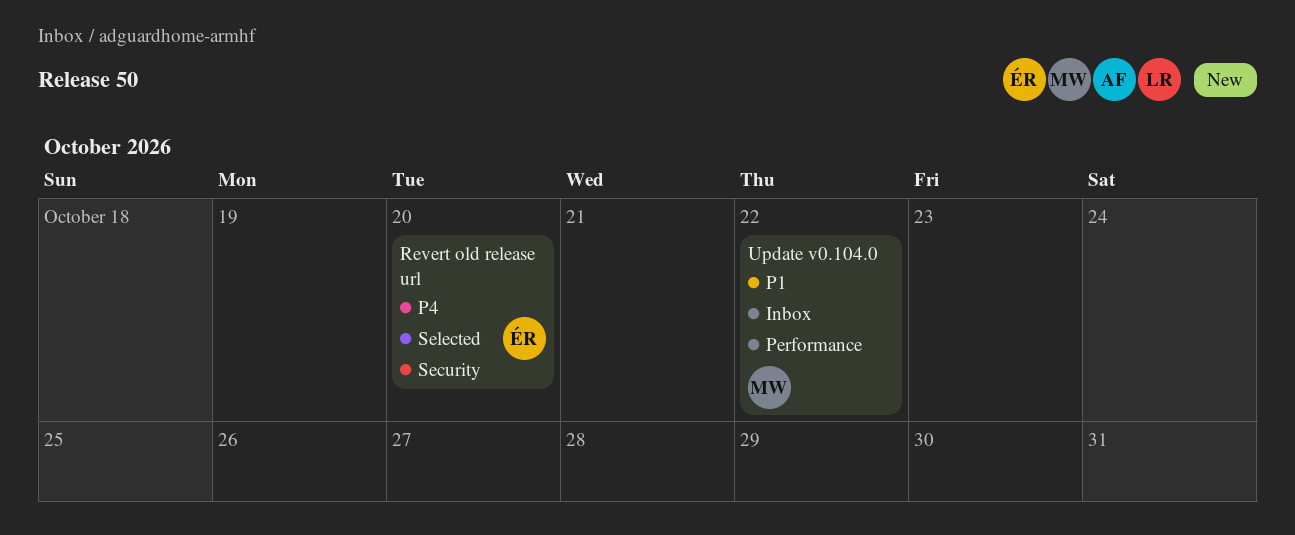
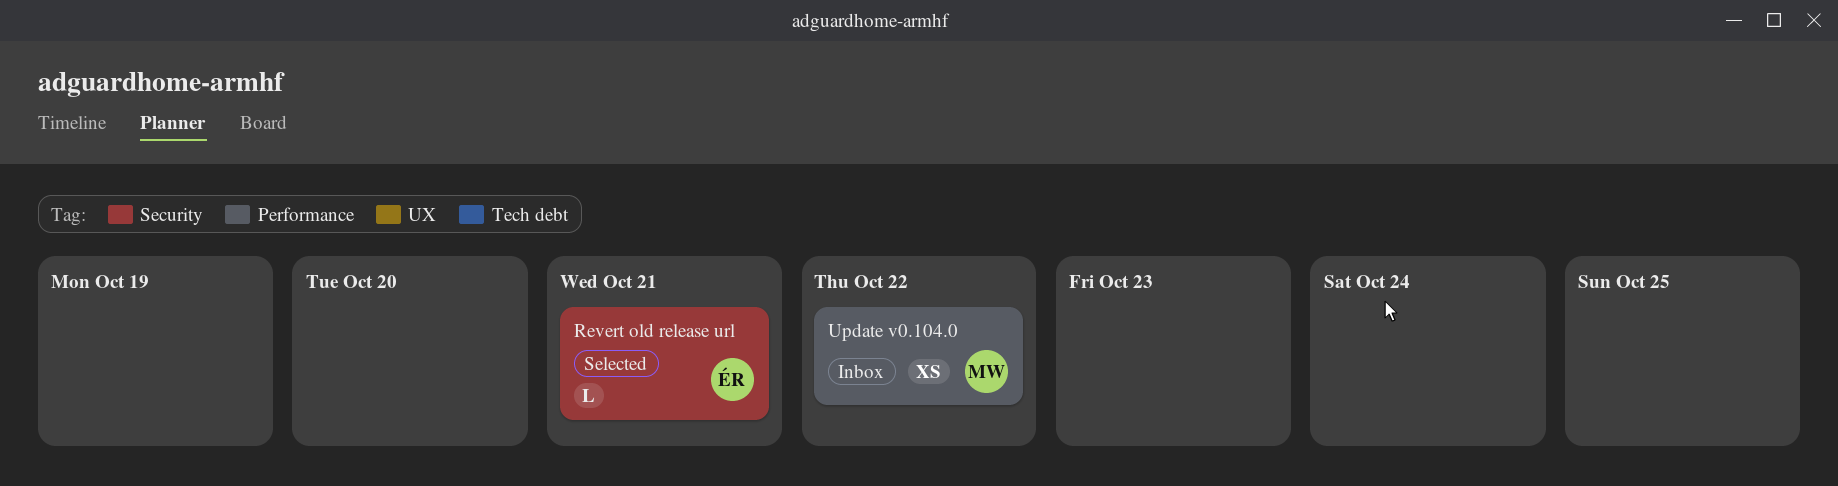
Revert old release url, due: Oct 20 -> Oct 21

